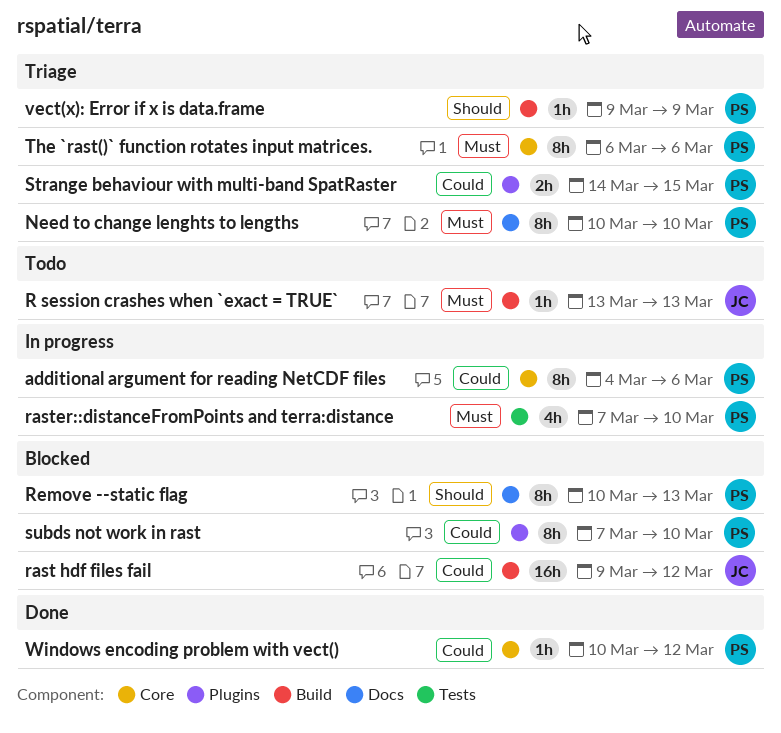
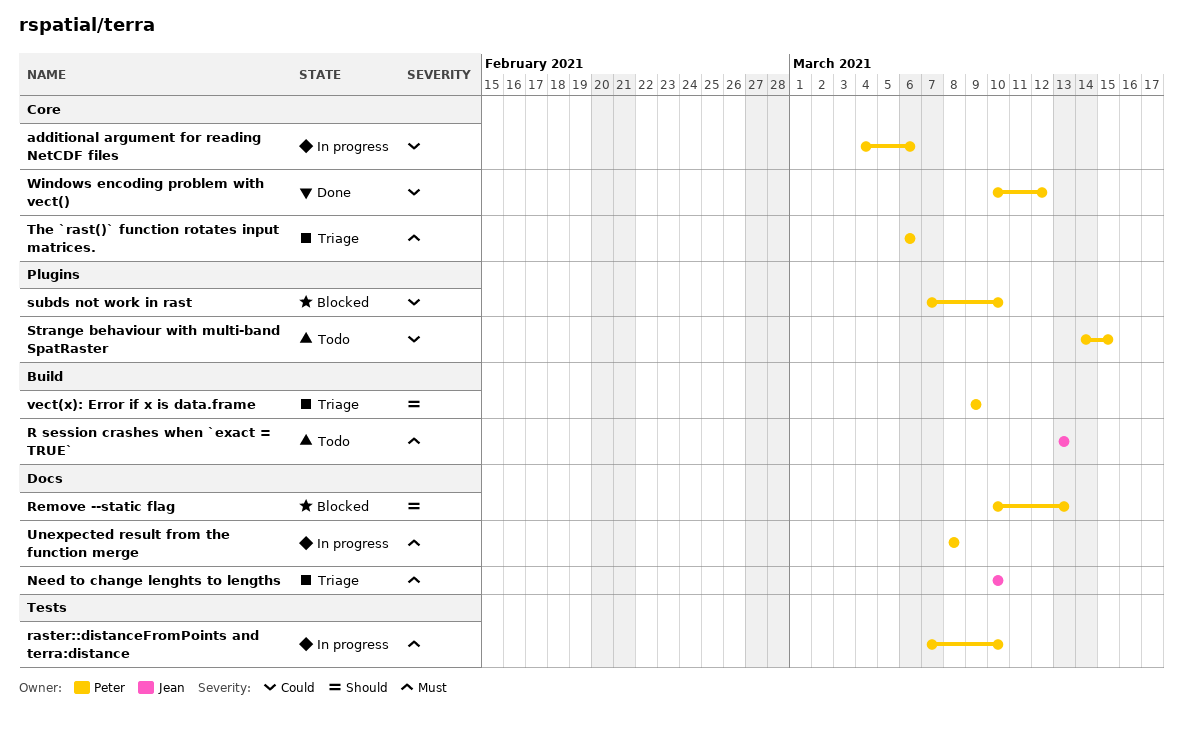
Need to change lenghts to lengths, owner: Peter -> Jean
rast hdf files fail: present -> none
Strange behaviour with multi-band SpatRaster, status: Triage -> Todo
Unexpected result from the function merge: none -> present

